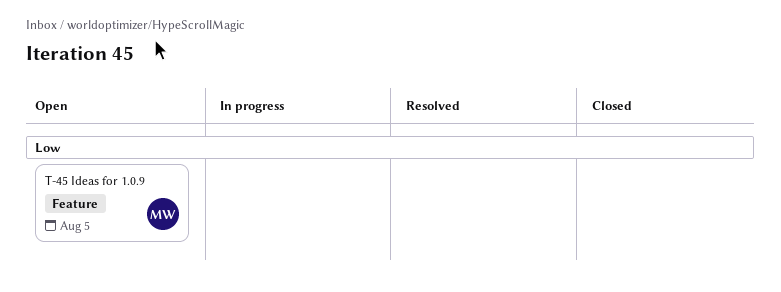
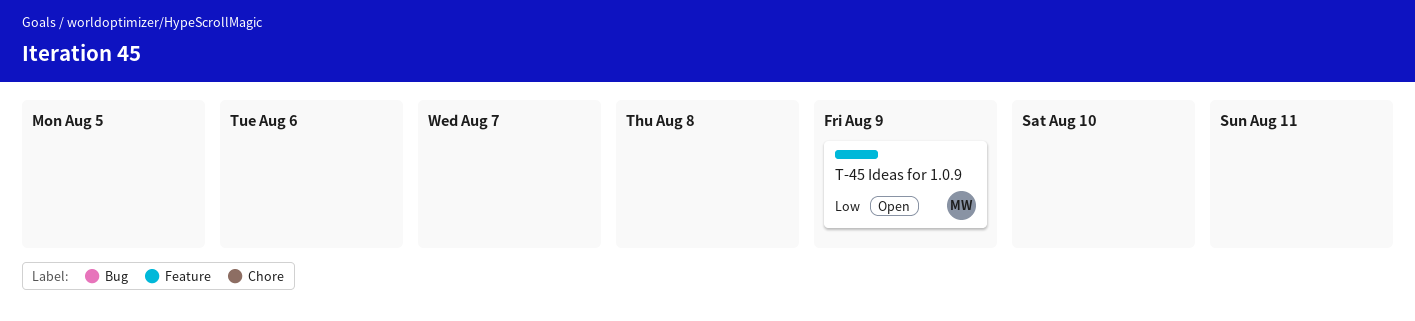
T-45, due: Aug 5 -> Aug 9

